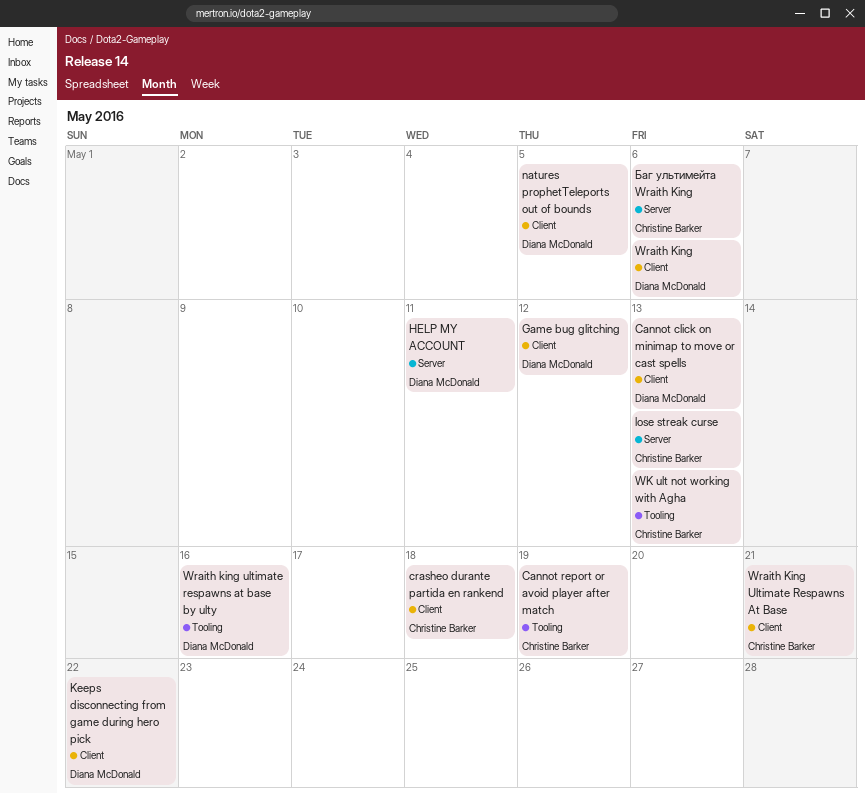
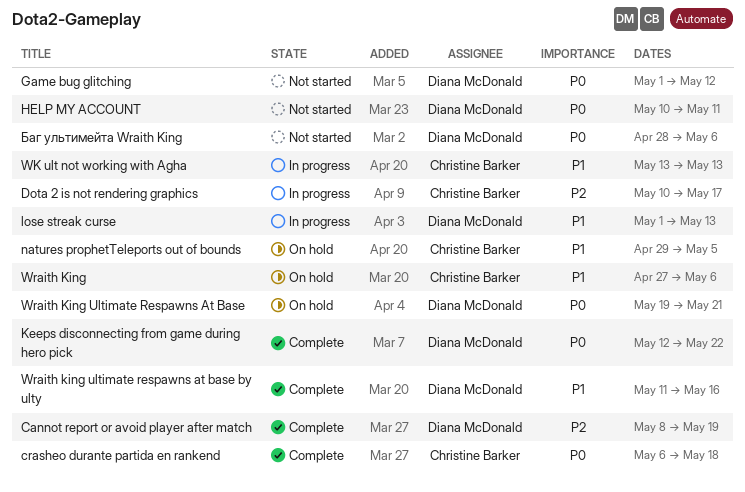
Cannot click on minimap to move or cast spells: present -> none
Cannot report or avoid player after match, owner: Christine Barker -> Diana McDonald
Dota 2 is not rendering graphics: none -> present
lose streak curse, owner: Christine Barker -> Diana McDonald
natures prophetTeleports out of bounds, owner: Diana McDonald -> Christine Barker
Wraith King, owner: Diana McDonald -> Christine Barker
Wraith King Ultimate Respawns At Base, owner: Christine Barker -> Diana McDonald
Баг ультимейта Wraith King, owner: Christine Barker -> Diana McDonald

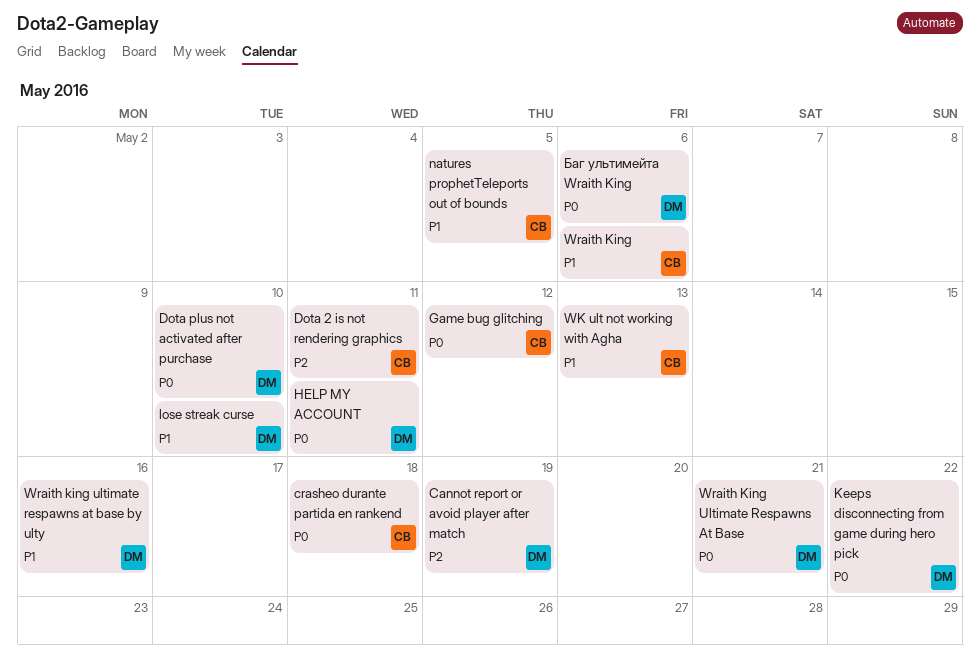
Dota 2 is not rendering graphics, due: May 17 -> May 11
Dota plus not activated after purchase: none -> present
Game bug glitching, owner: Diana McDonald -> Christine Barker
lose streak curse, due: May 13 -> May 10

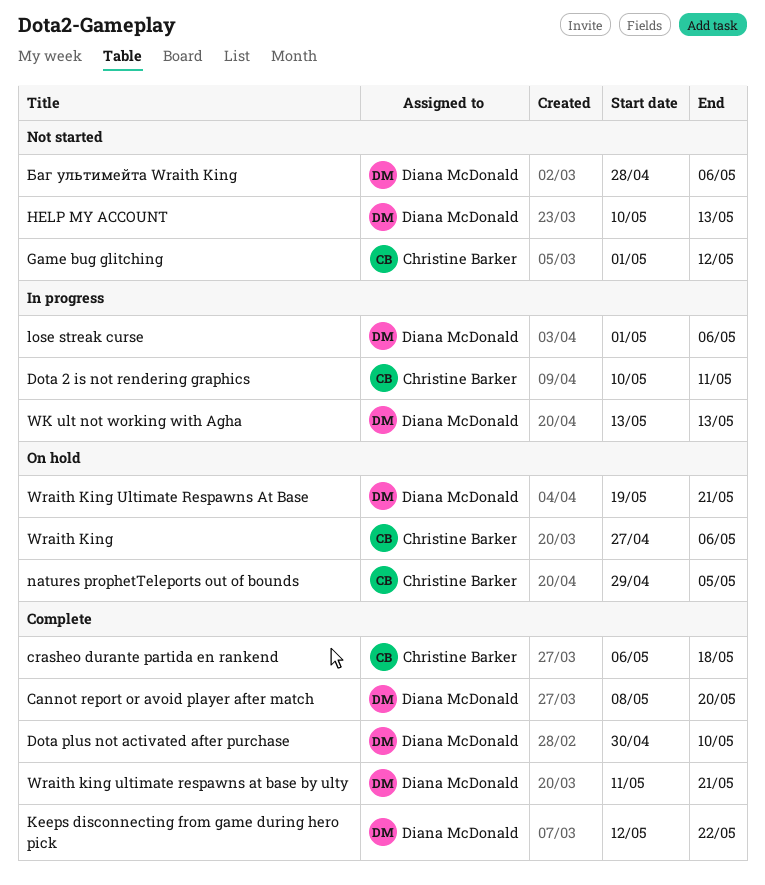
Cannot report or avoid player after match, due: May 19 -> May 20
HELP MY ACCOUNT, due: May 11 -> May 13
lose streak curse, due: May 10 -> May 6
WK ult not working with Agha, owner: Christine Barker -> Diana McDonald
Wraith king ultimate respawns at base by ulty, due: May 16 -> May 21

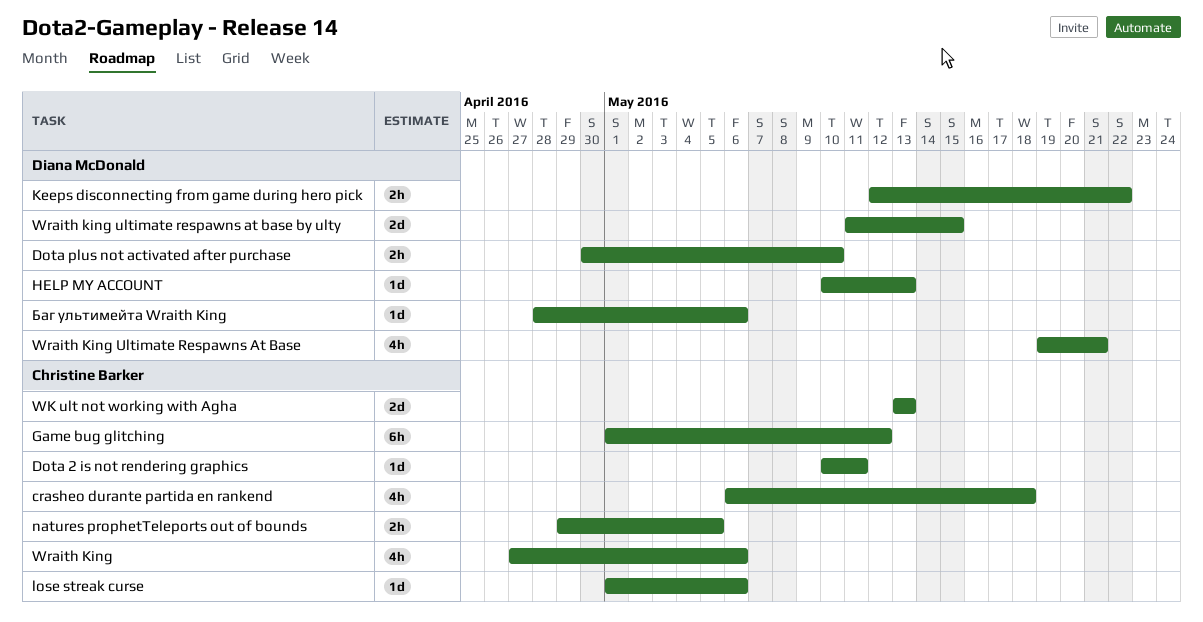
Cannot report or avoid player after match: present -> none
lose streak curse, owner: Diana McDonald -> Christine Barker
WK ult not working with Agha, owner: Diana McDonald -> Christine Barker
Wraith king ultimate respawns at base by ulty, due: May 21 -> May 15

